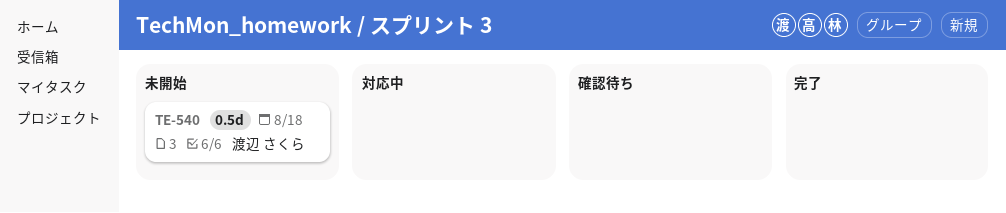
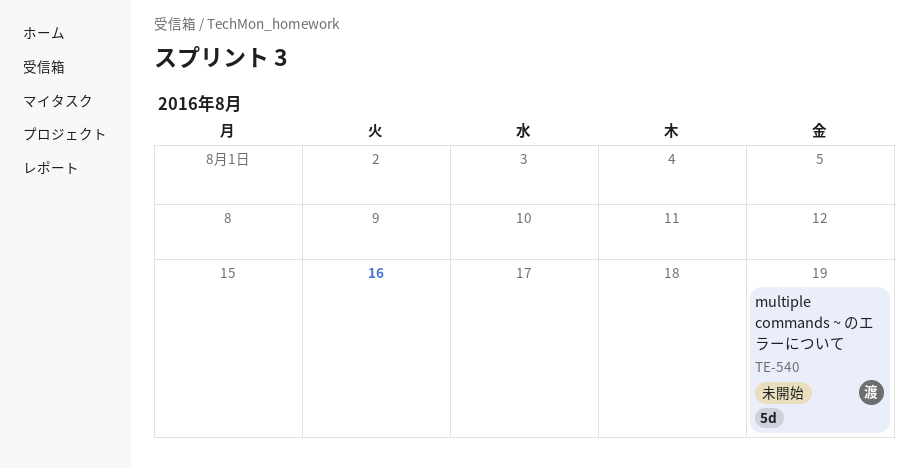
TE-540, estimate: 0.5d -> 5d
TE-540, due: Aug 18 -> Aug 19

